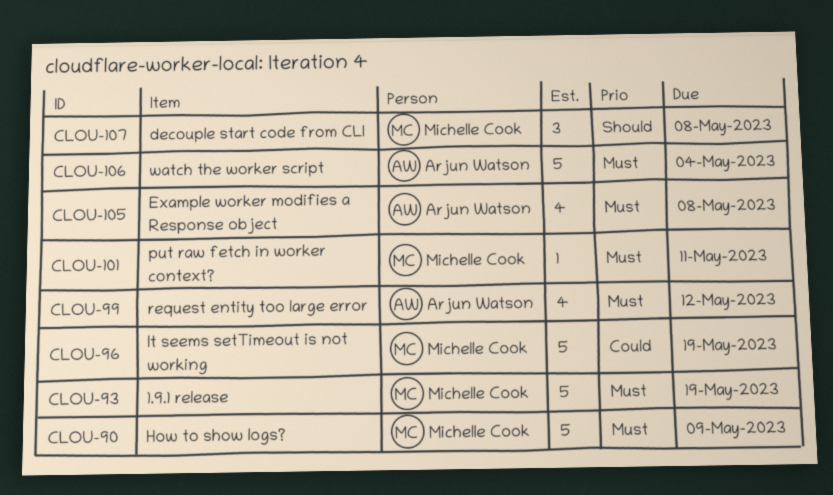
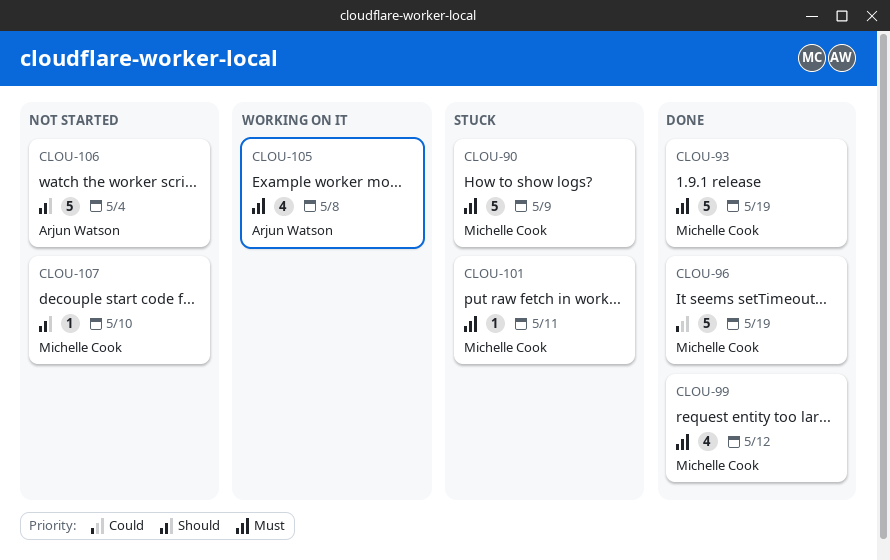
CLOU-99, owner: Arjun Watson -> Michelle Cook
CLOU-106, priority: Must -> Should
CLOU-107, estimate: 3 -> 1
CLOU-107, due: May 8 -> May 10

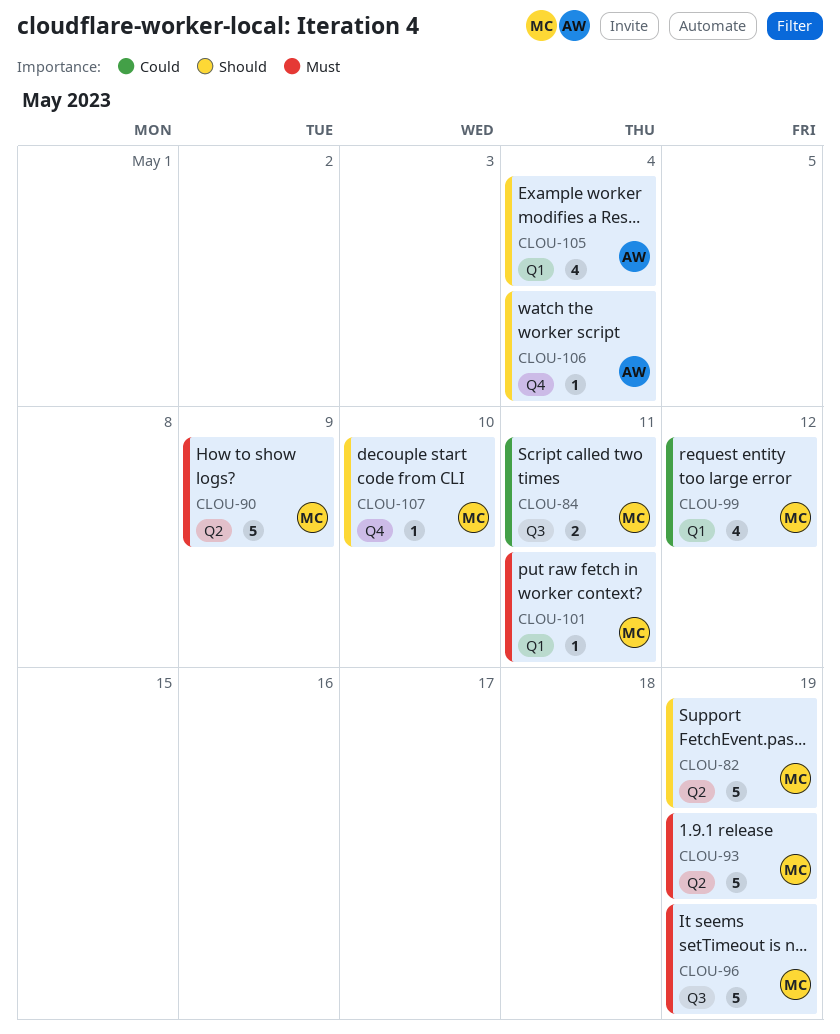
CLOU-82: none -> present
CLOU-84: none -> present
CLOU-96, priority: Could -> Must
CLOU-99, priority: Must -> Could
CLOU-105, priority: Must -> Should
CLOU-105, due: May 8 -> May 4
CLOU-106, estimate: 5 -> 1

